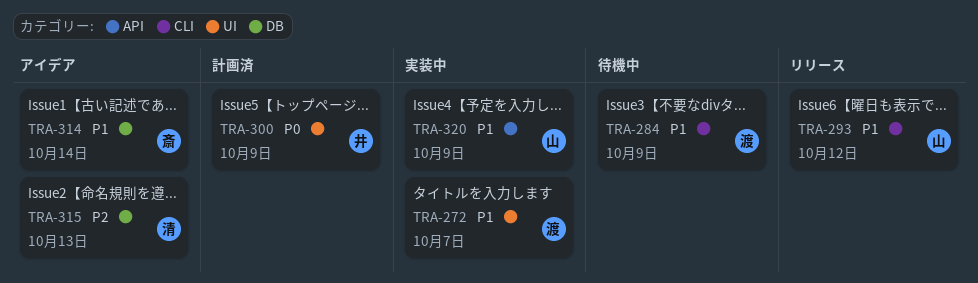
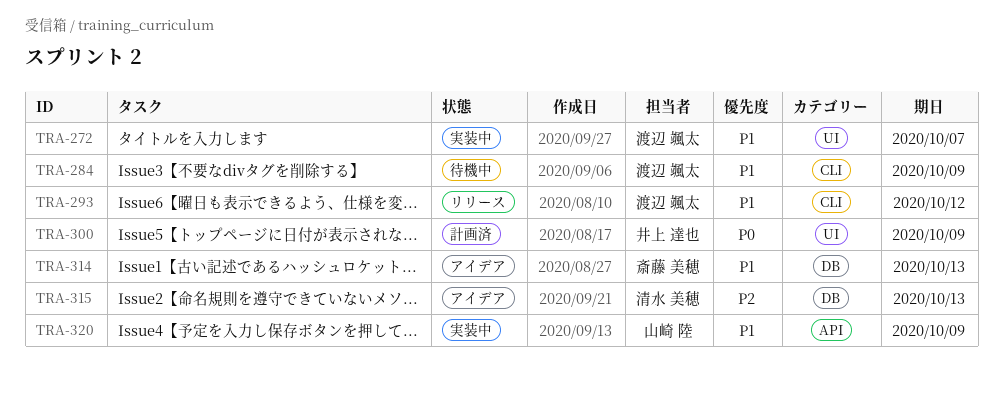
TRA-293, owner: 山崎 陸 -> 渡辺 颯太
TRA-314, due: Oct 14 -> Oct 13

